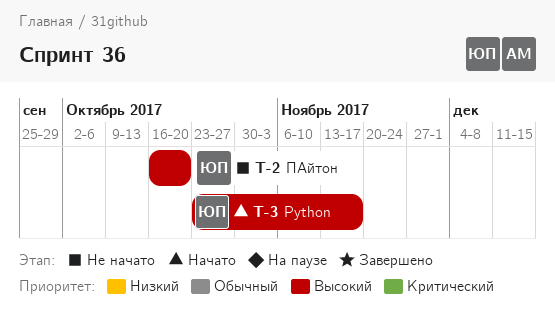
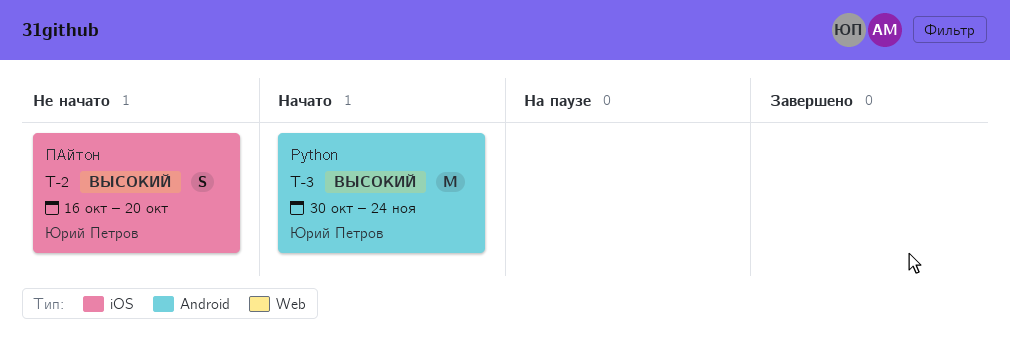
T-3, start: Oct 23 -> Oct 30
T-3, due: Nov 17 -> Nov 24

